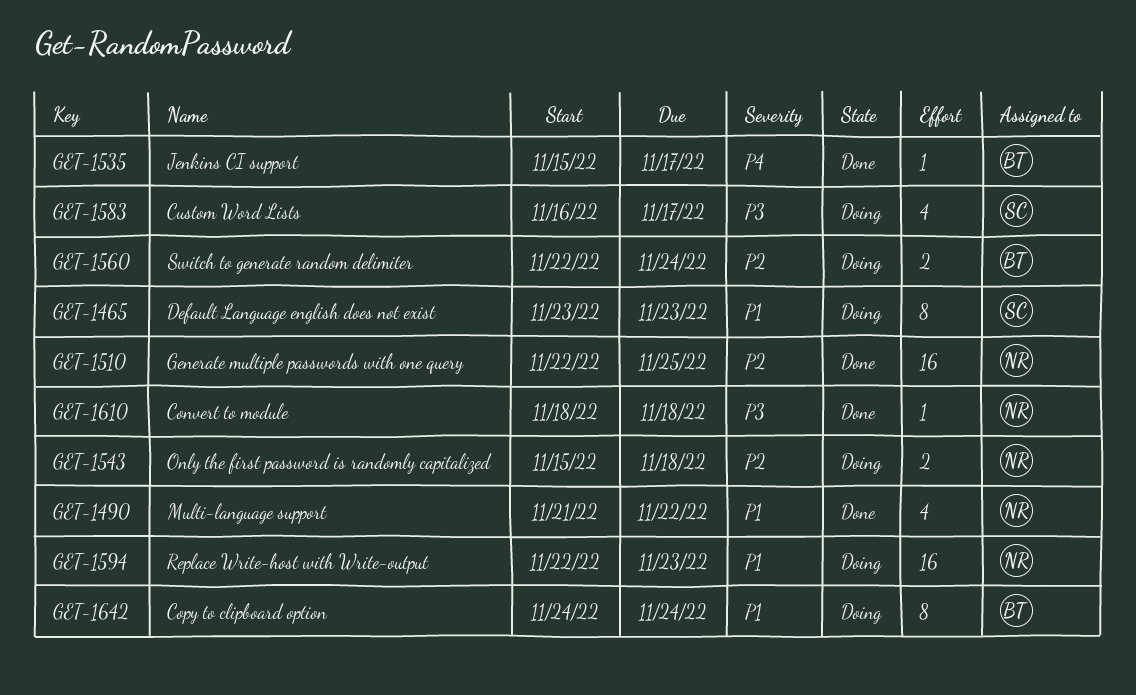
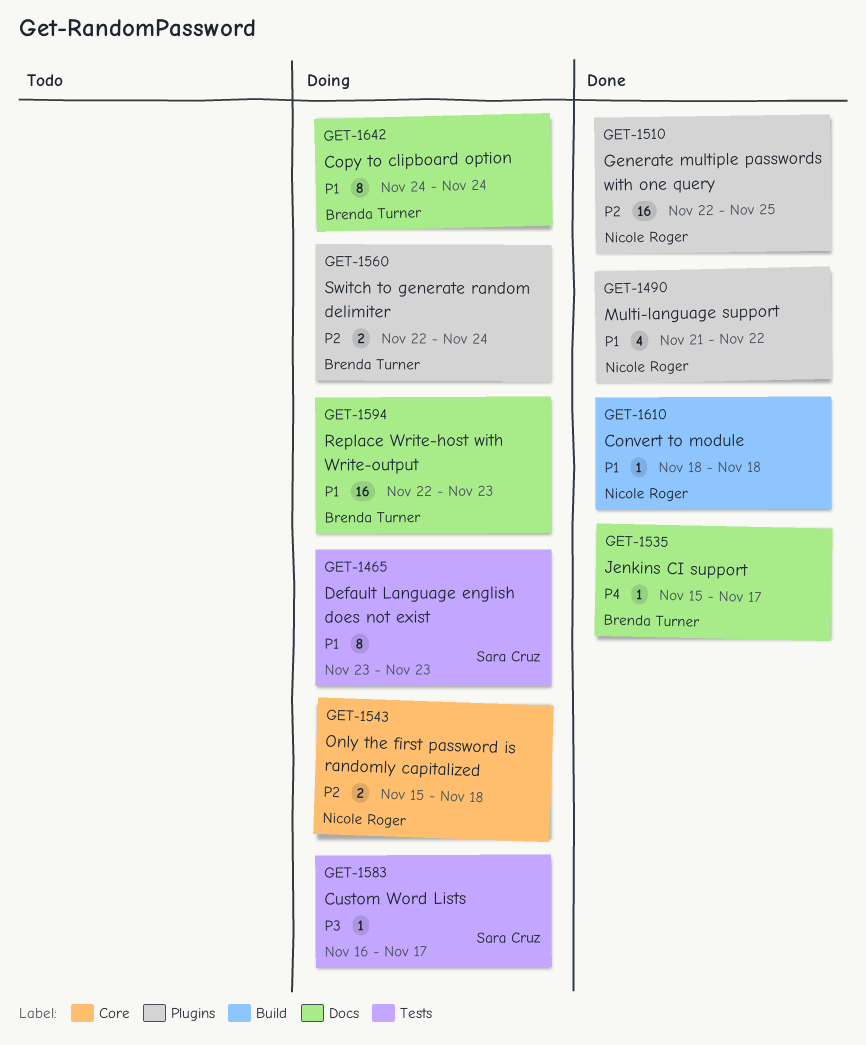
GET-1583, estimate: 4 -> 1
GET-1594, owner: Nicole Roger -> Brenda Turner
GET-1610, priority: P3 -> P1

